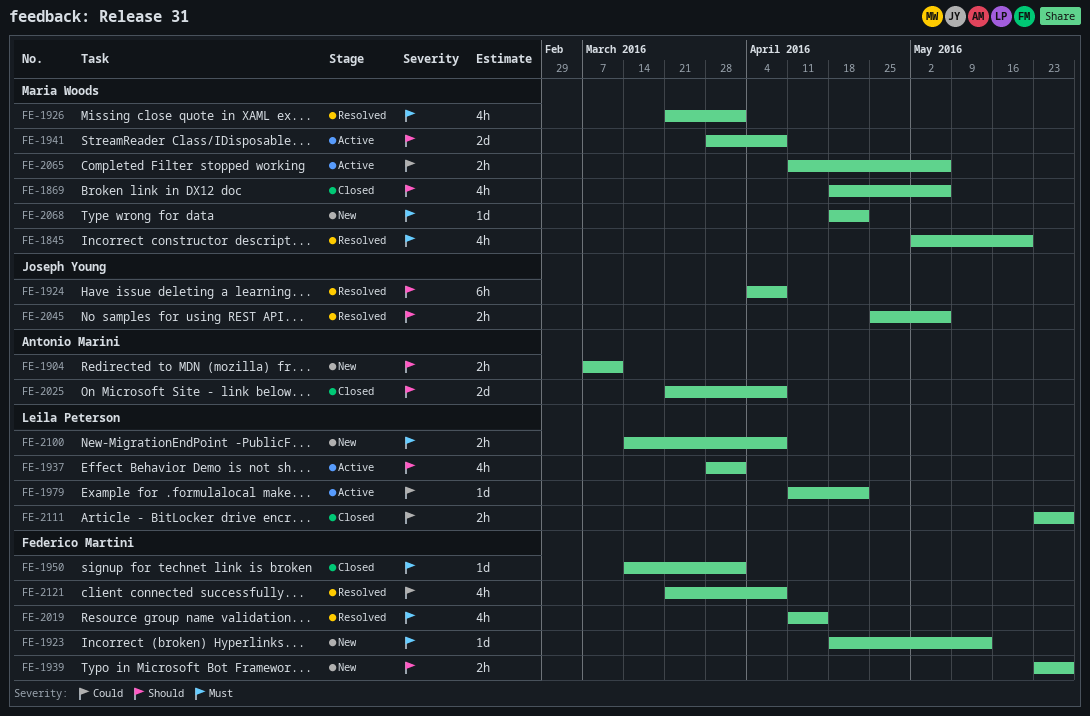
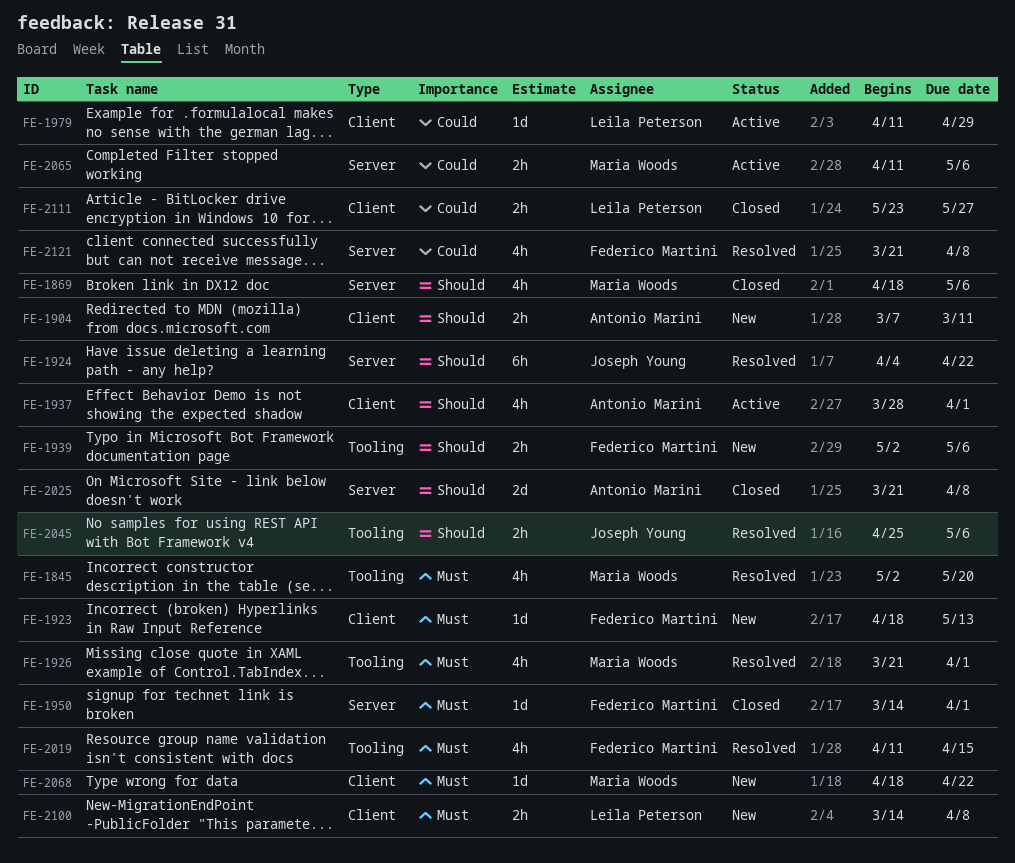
FE-1924, due: Apr 8 -> Apr 22
FE-1937, owner: Leila Peterson -> Antonio Marini
FE-1939, start: May 23 -> May 2
FE-1939, due: May 27 -> May 6
FE-1941: present -> none
FE-1979, due: Apr 22 -> Apr 29

